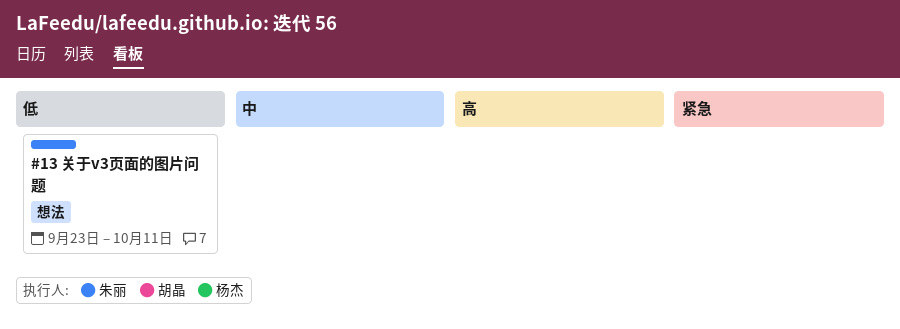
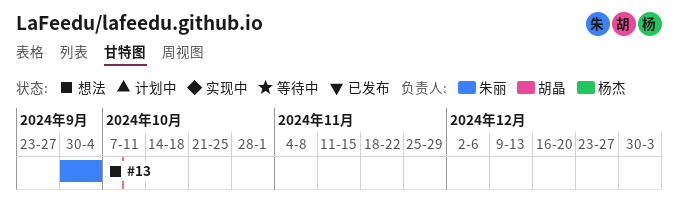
#13, start: Sep 23 -> Sep 30
#13, due: Oct 11 -> Oct 4

